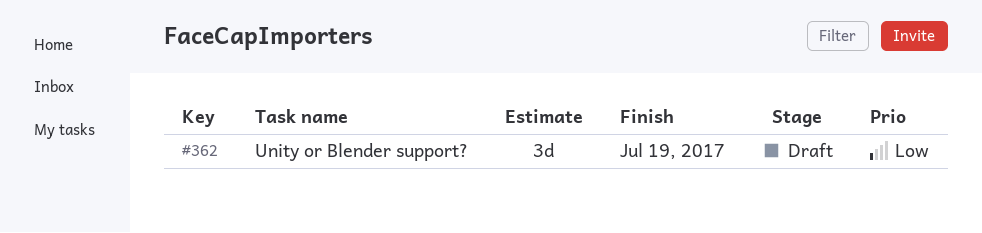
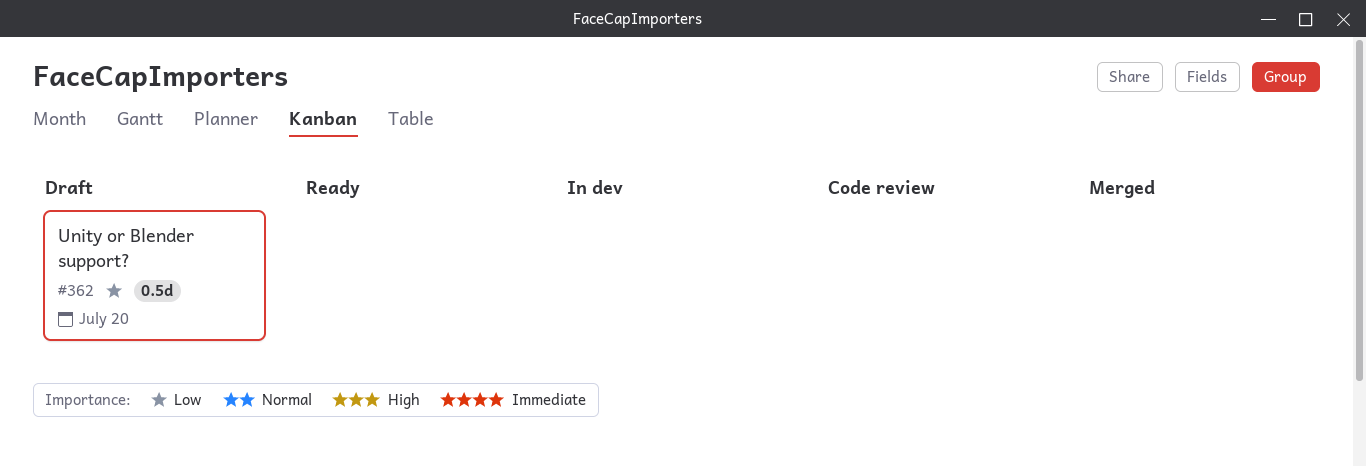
#362, estimate: 3d -> 0.5d
#362, due: Jul 19 -> Jul 20

